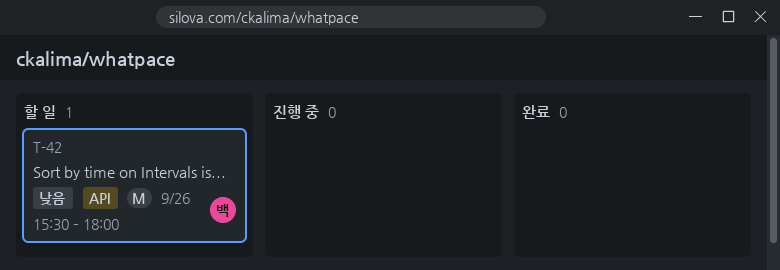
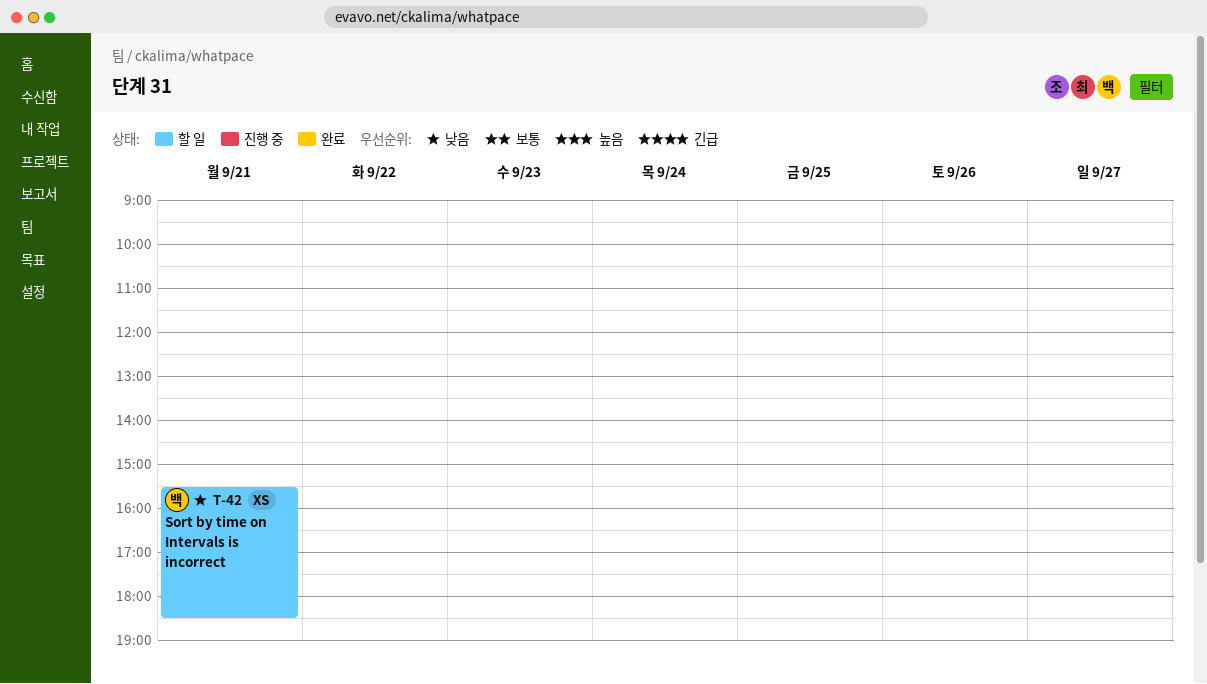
T-42, estimate: M -> XS
T-42, day: Sep 26 -> Sep 21
T-42, ends: 18:00 -> 18:30

